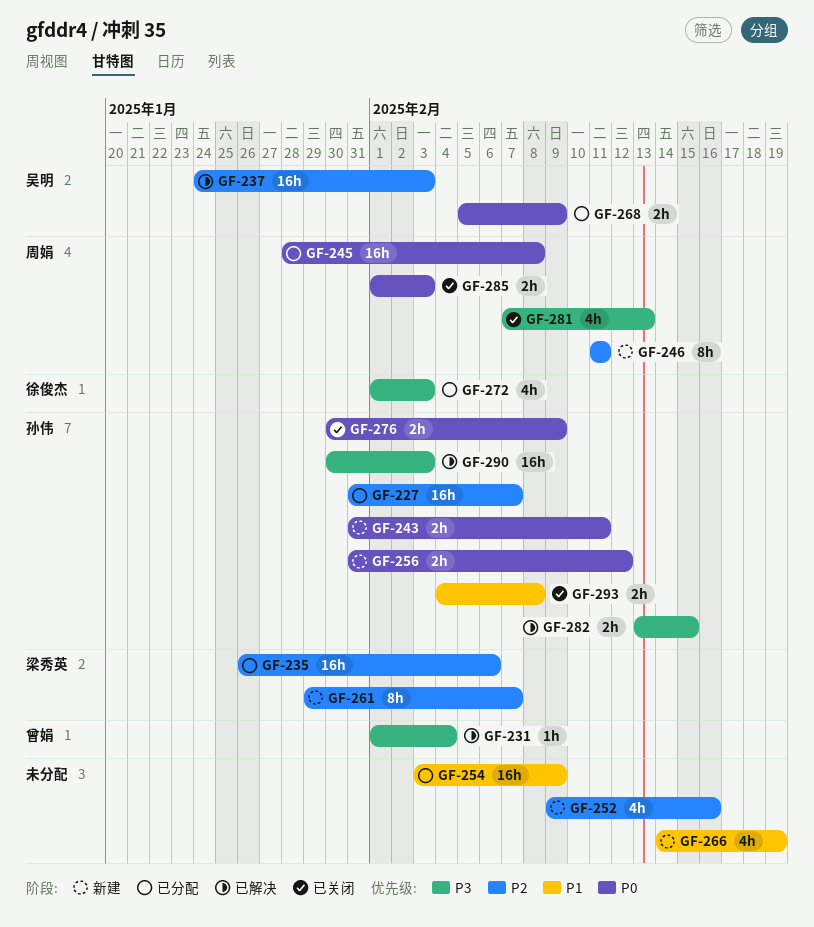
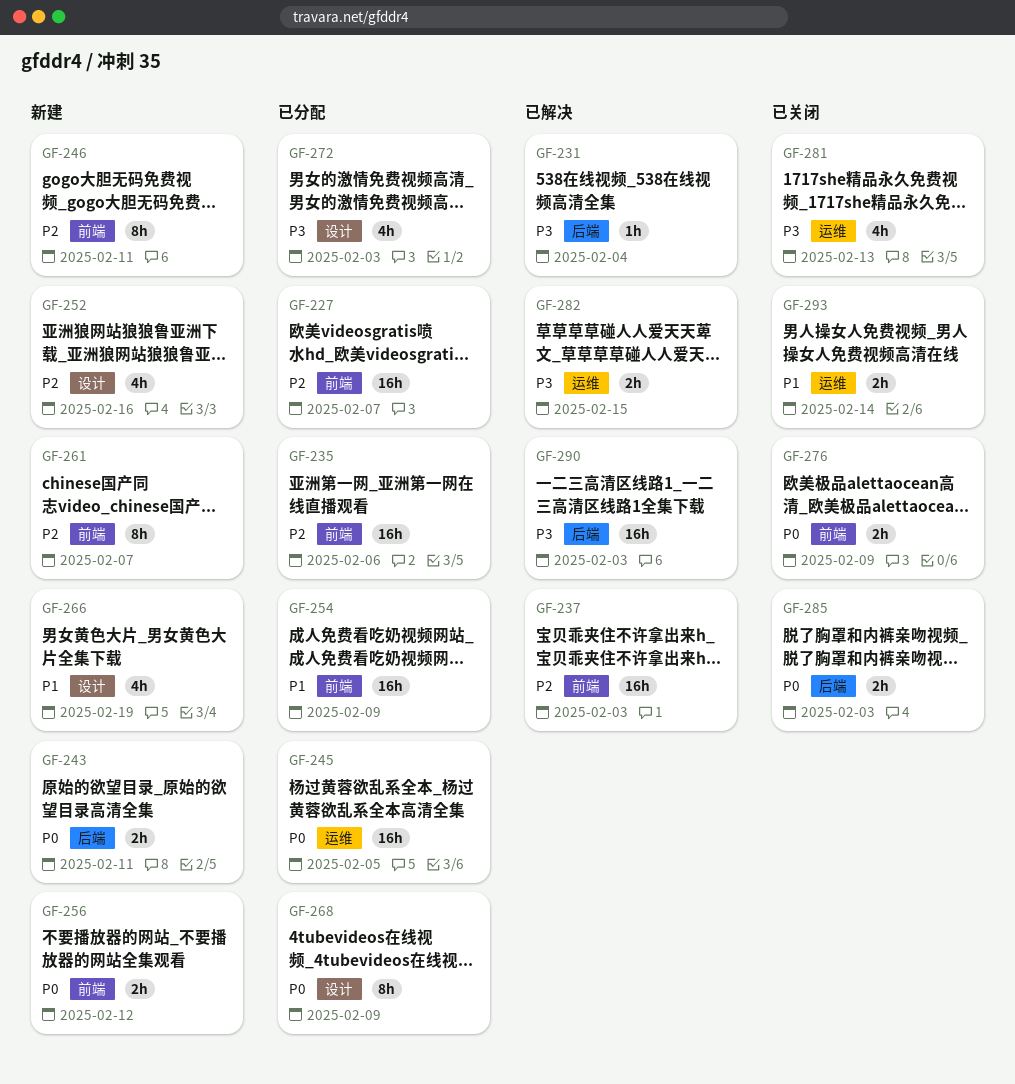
GF-245, due: Feb 8 -> Feb 5
GF-268, estimate: 2h -> 8h
GF-293, due: Feb 8 -> Feb 14

